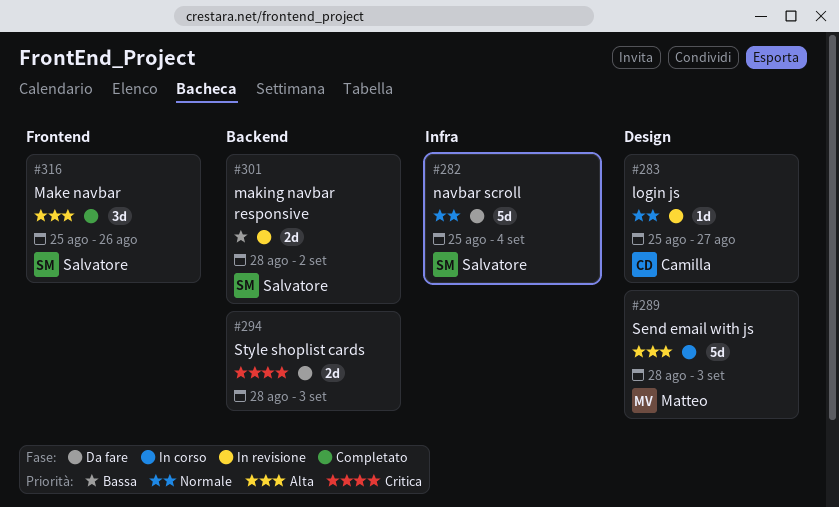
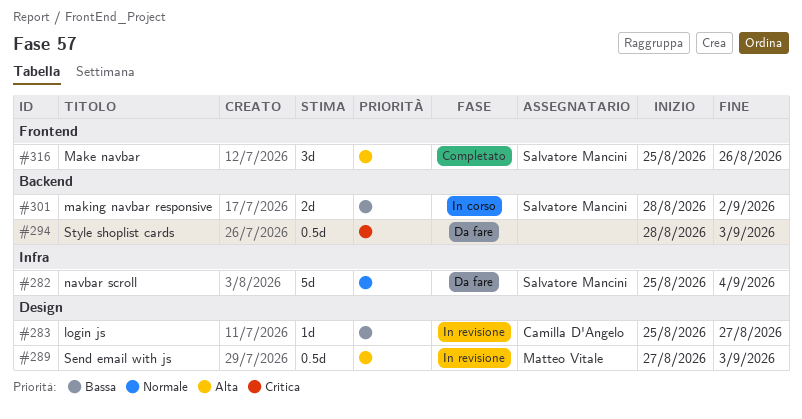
#283, priority: Normale -> Bassa
#289, status: In corso -> In revisione
#289, estimate: 5d -> 0.5d
#289, start: Aug 28 -> Aug 27
#294, estimate: 2d -> 0.5d
#301, status: In revisione -> In corso

